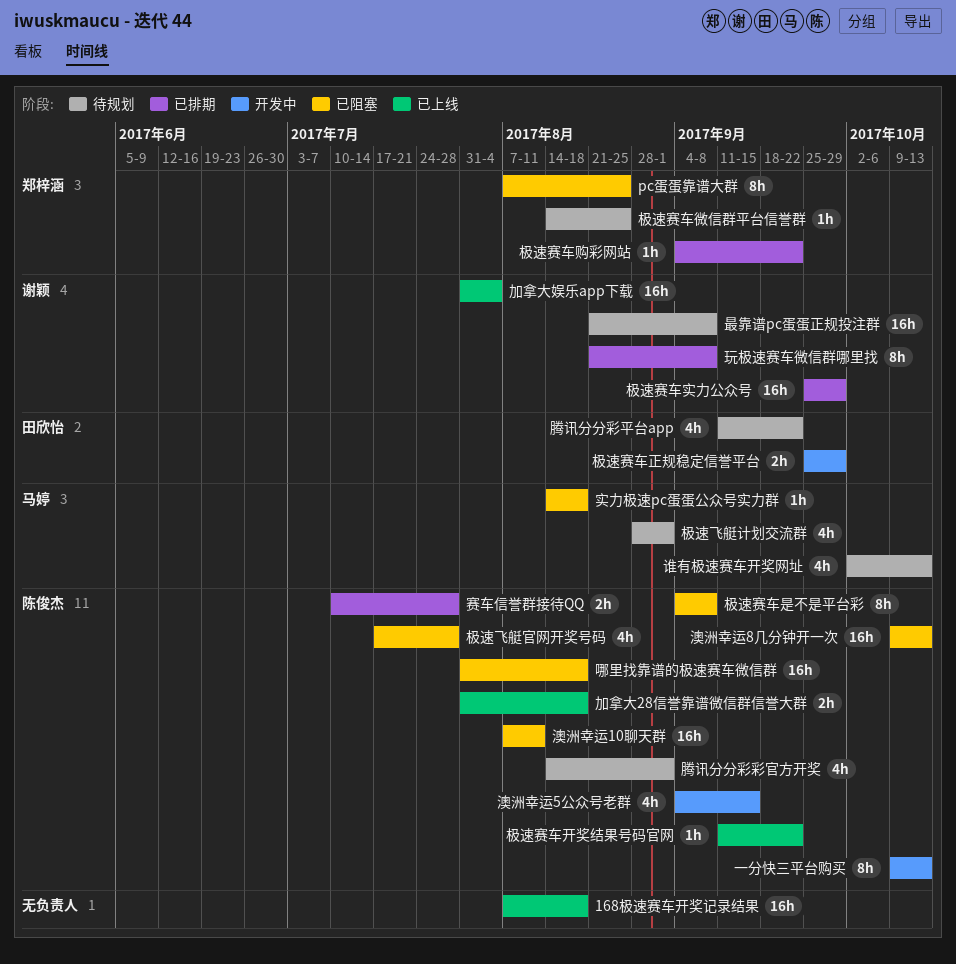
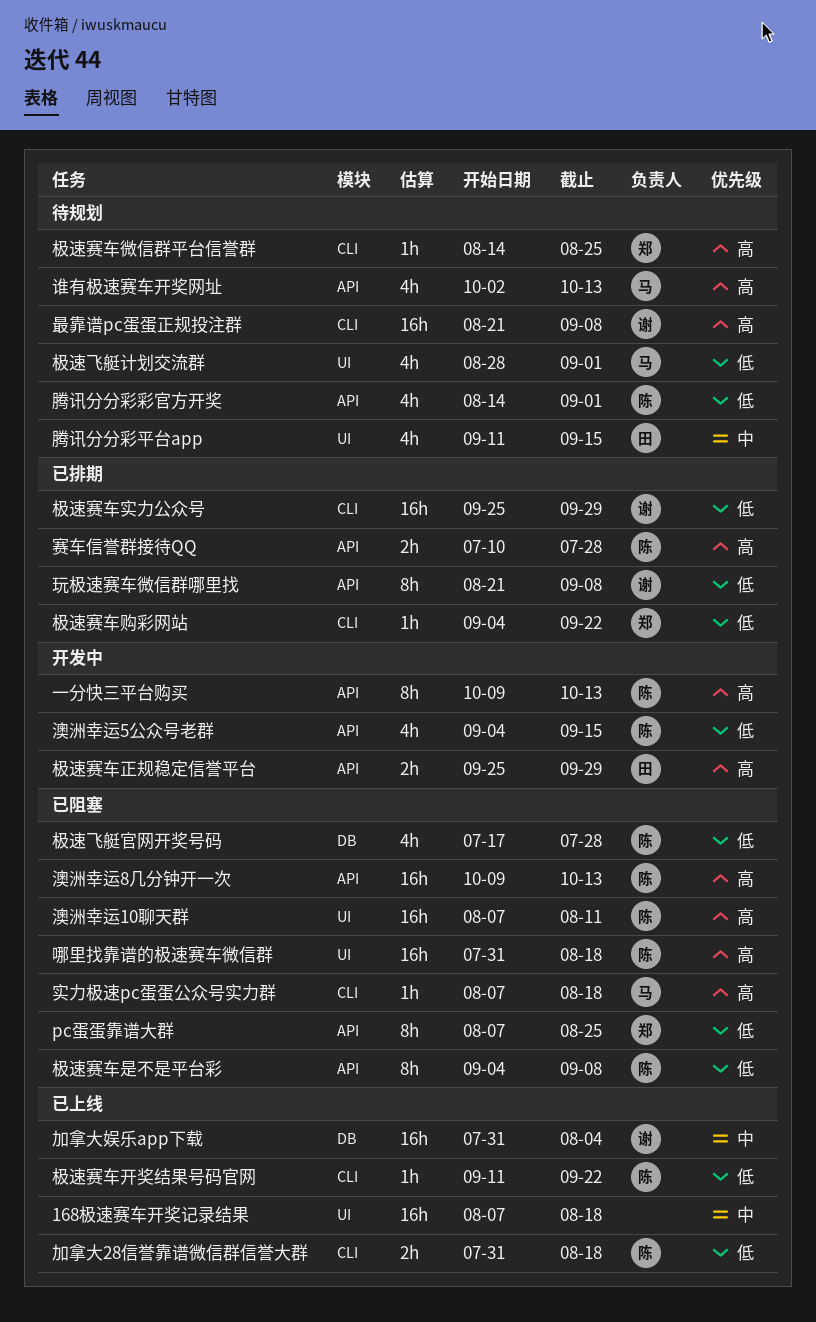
实力极速pc蛋蛋公众号实力群, start: Aug 14 -> Aug 7
腾讯分分彩平台app, due: Sep 22 -> Sep 15

